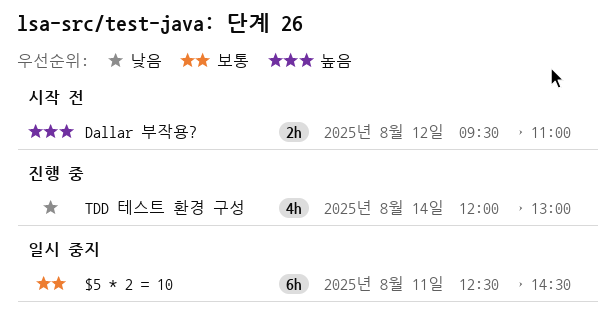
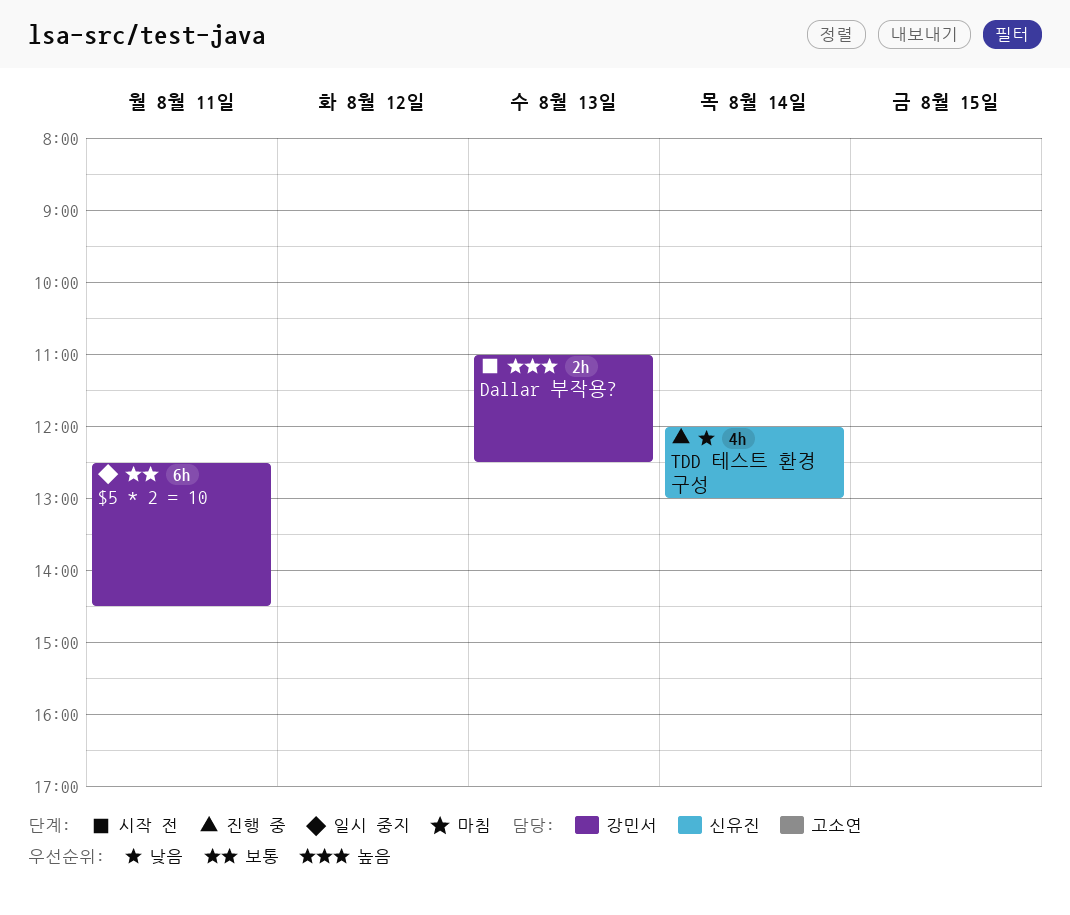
Dallar 부작용?, day: Aug 12 -> Aug 13
Dallar 부작용?, begins: 09:30 -> 11:00
Dallar 부작용?, ends: 11:00 -> 12:30

